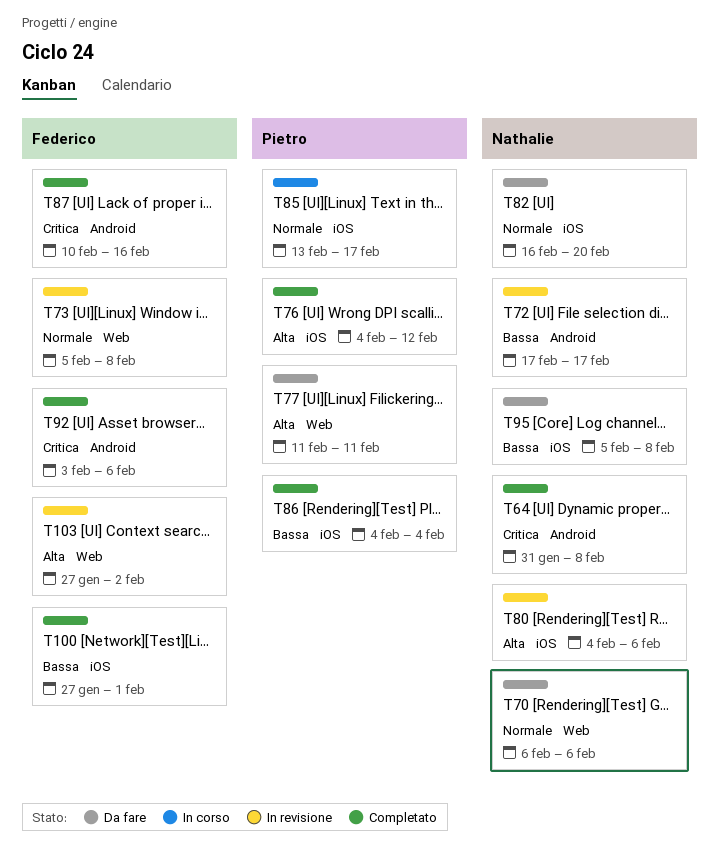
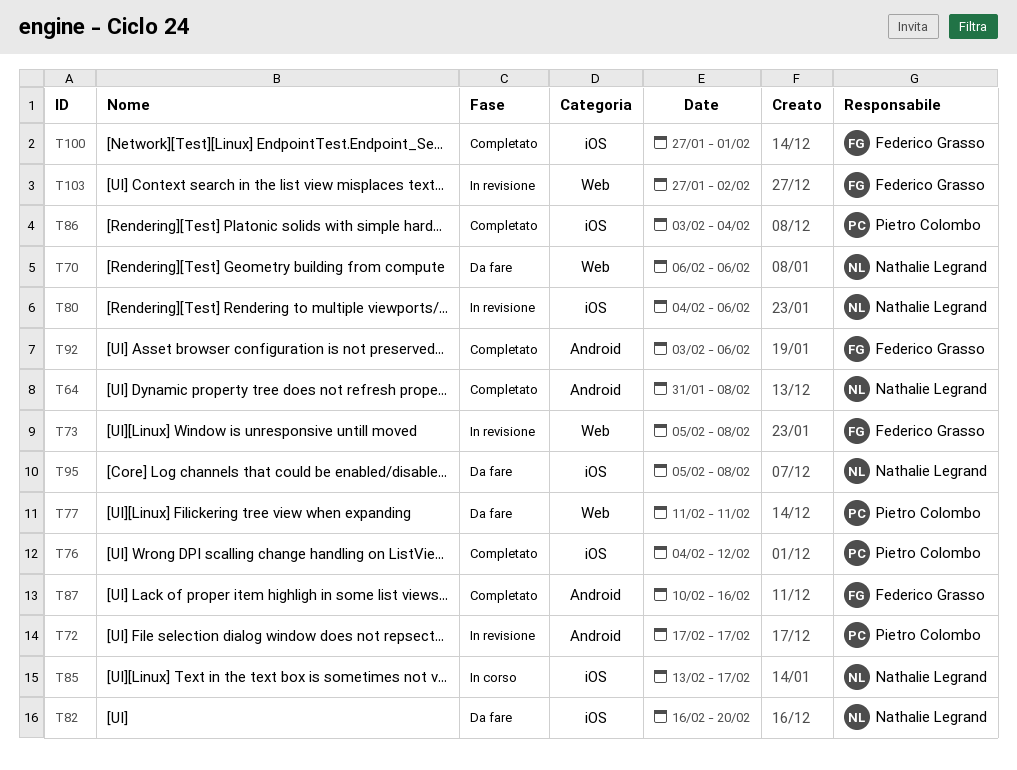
T72, owner: Nathalie Legrand -> Pietro Colombo
T85, owner: Pietro Colombo -> Nathalie Legrand
T86, start: Feb 4 -> Feb 3

